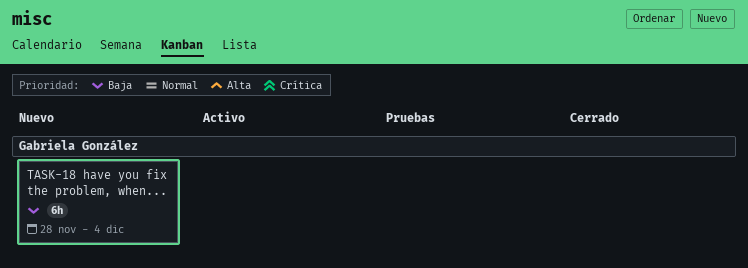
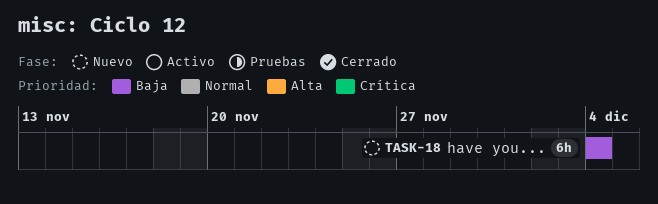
TASK-18, start: Nov 28 -> Dec 4

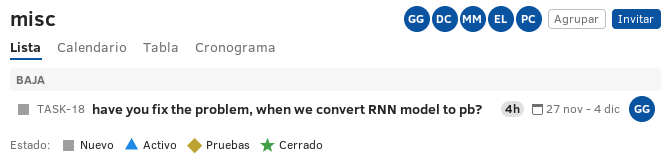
TASK-18, estimate: 6h -> 4h
TASK-18, start: Dec 4 -> Nov 27

